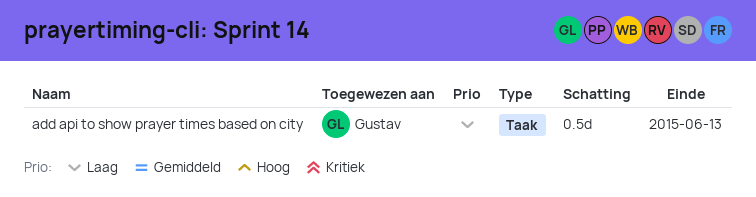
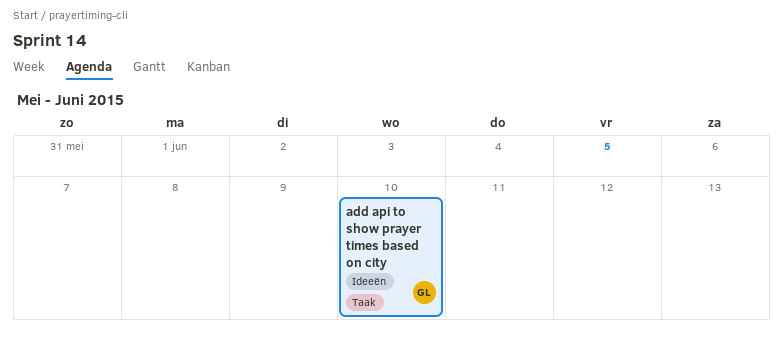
add api to show prayer times based on city, due: Jun 13 -> Jun 10

